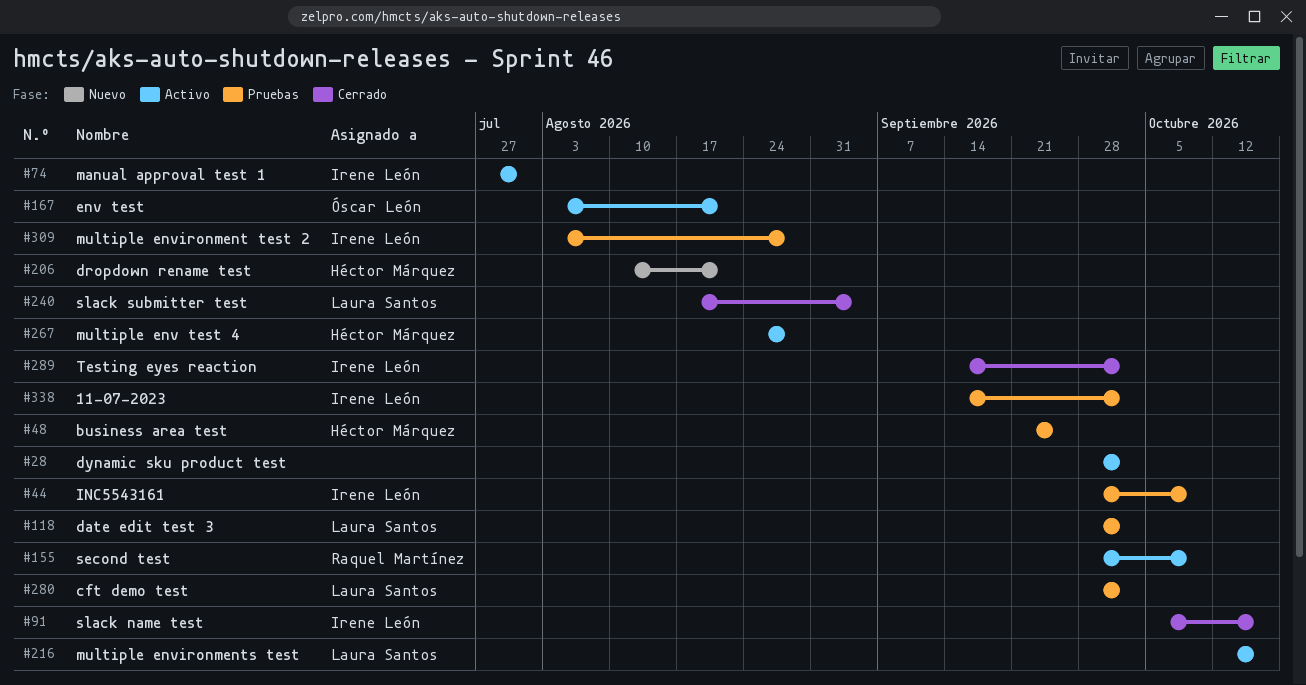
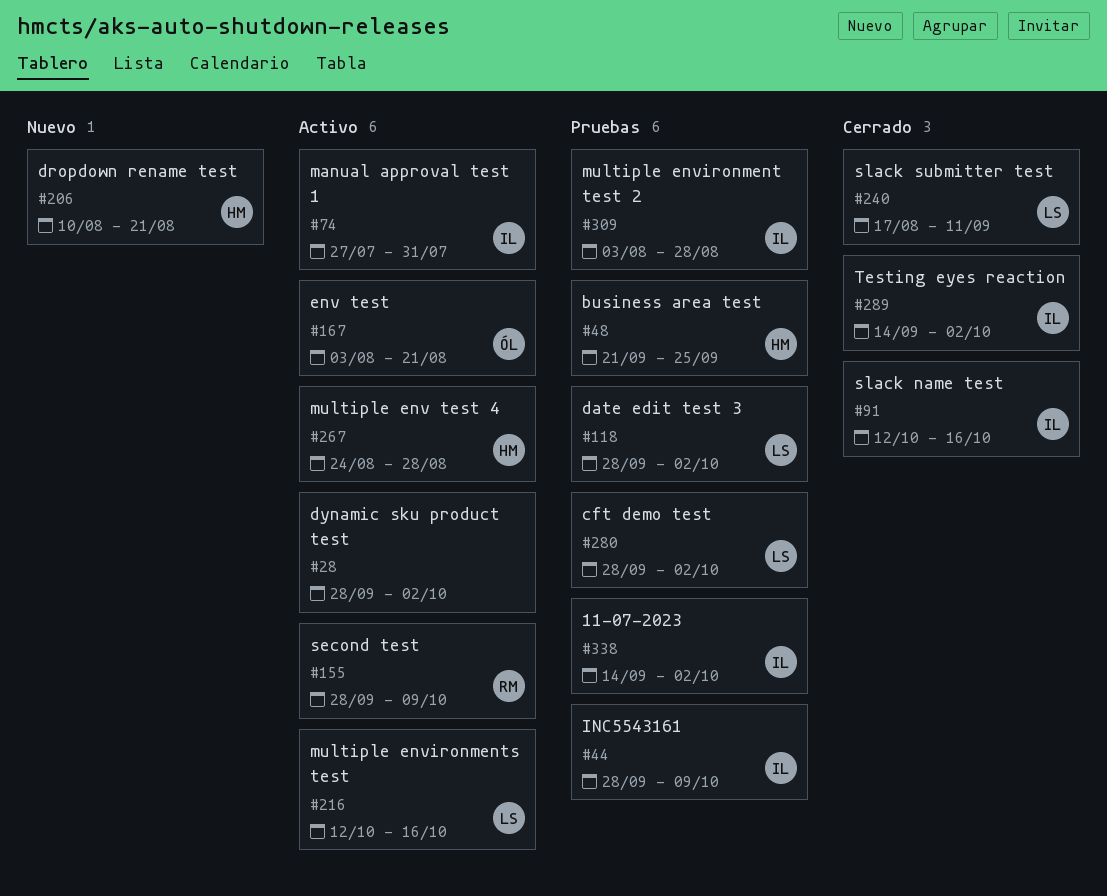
#91, start: Oct 5 -> Oct 12
#240, due: Sep 4 -> Sep 11

